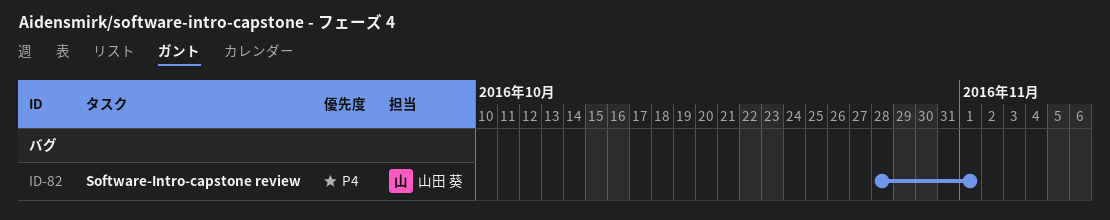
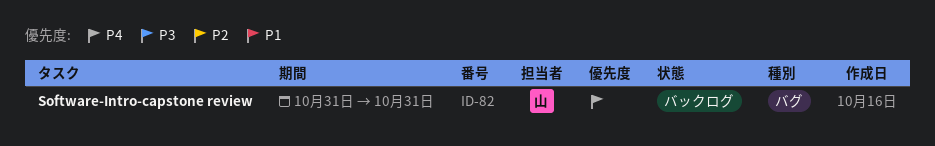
ID-82, start: Oct 28 -> Oct 31
ID-82, due: Nov 1 -> Oct 31

